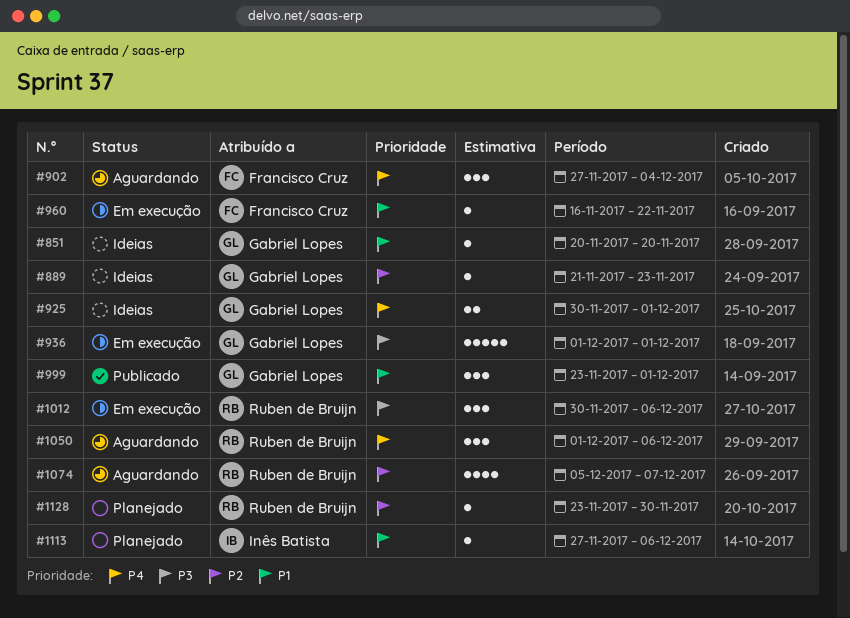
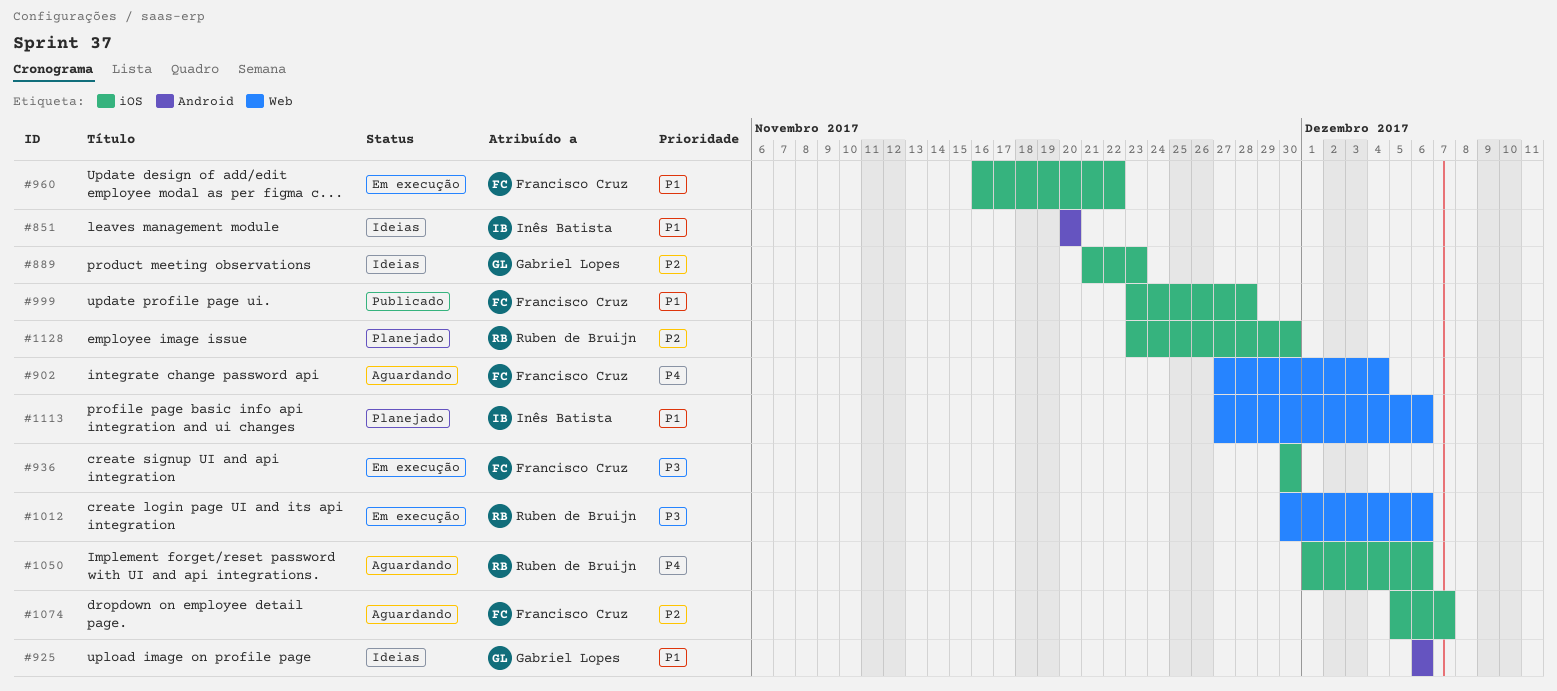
#851, owner: Gabriel Lopes -> Inês Batista
#925, priority: P4 -> P1
#925, start: Nov 30 -> Dec 6
#925, due: Dec 1 -> Dec 6
#936, owner: Gabriel Lopes -> Francisco Cruz
#936, start: Dec 1 -> Nov 30
#936, due: Dec 1 -> Nov 30
#999, owner: Gabriel Lopes -> Francisco Cruz
#999, due: Dec 1 -> Nov 28
#1074, owner: Ruben de Bruijn -> Francisco Cruz

